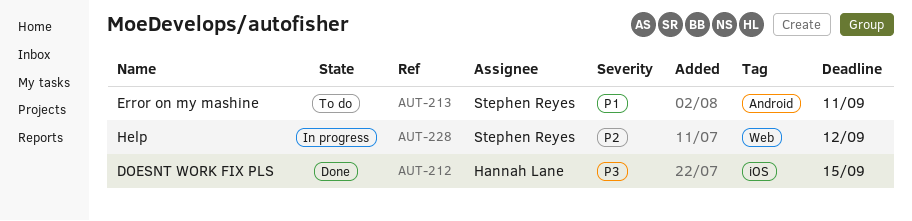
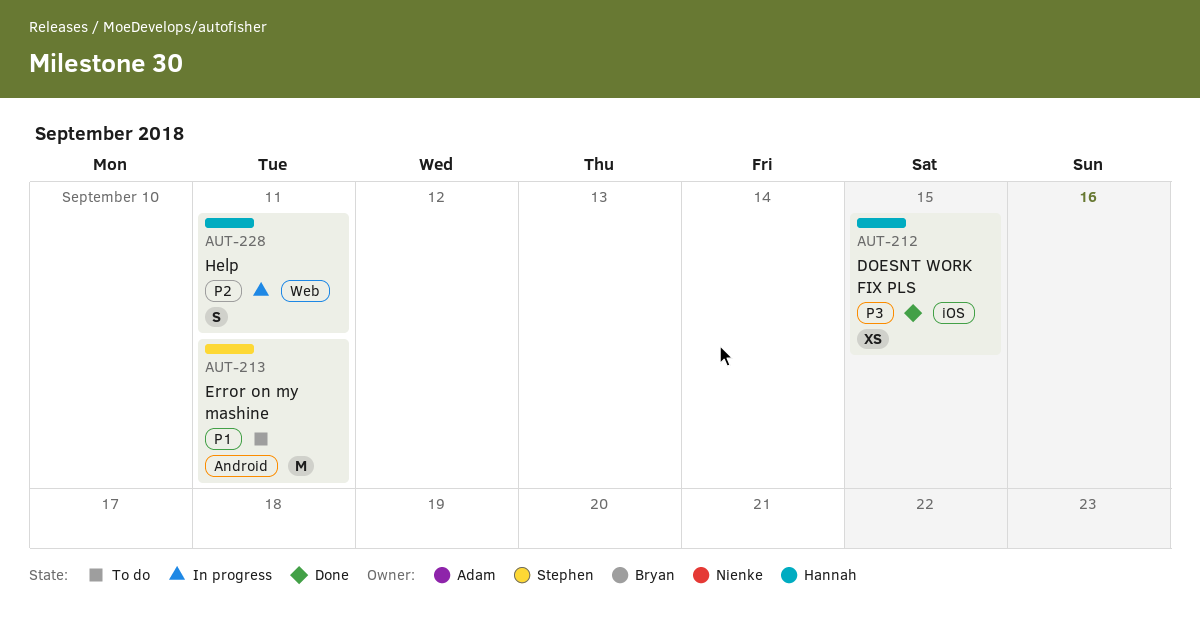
AUT-228, owner: Stephen Reyes -> Hannah Lane
AUT-228, due: Sep 12 -> Sep 11

